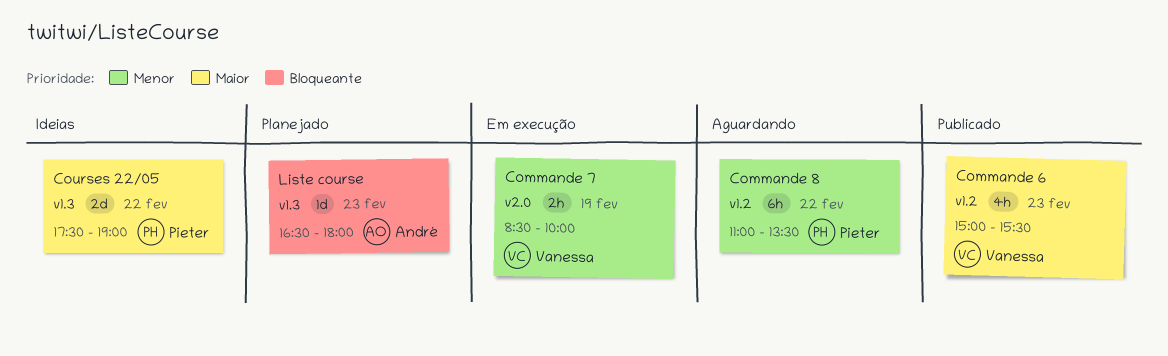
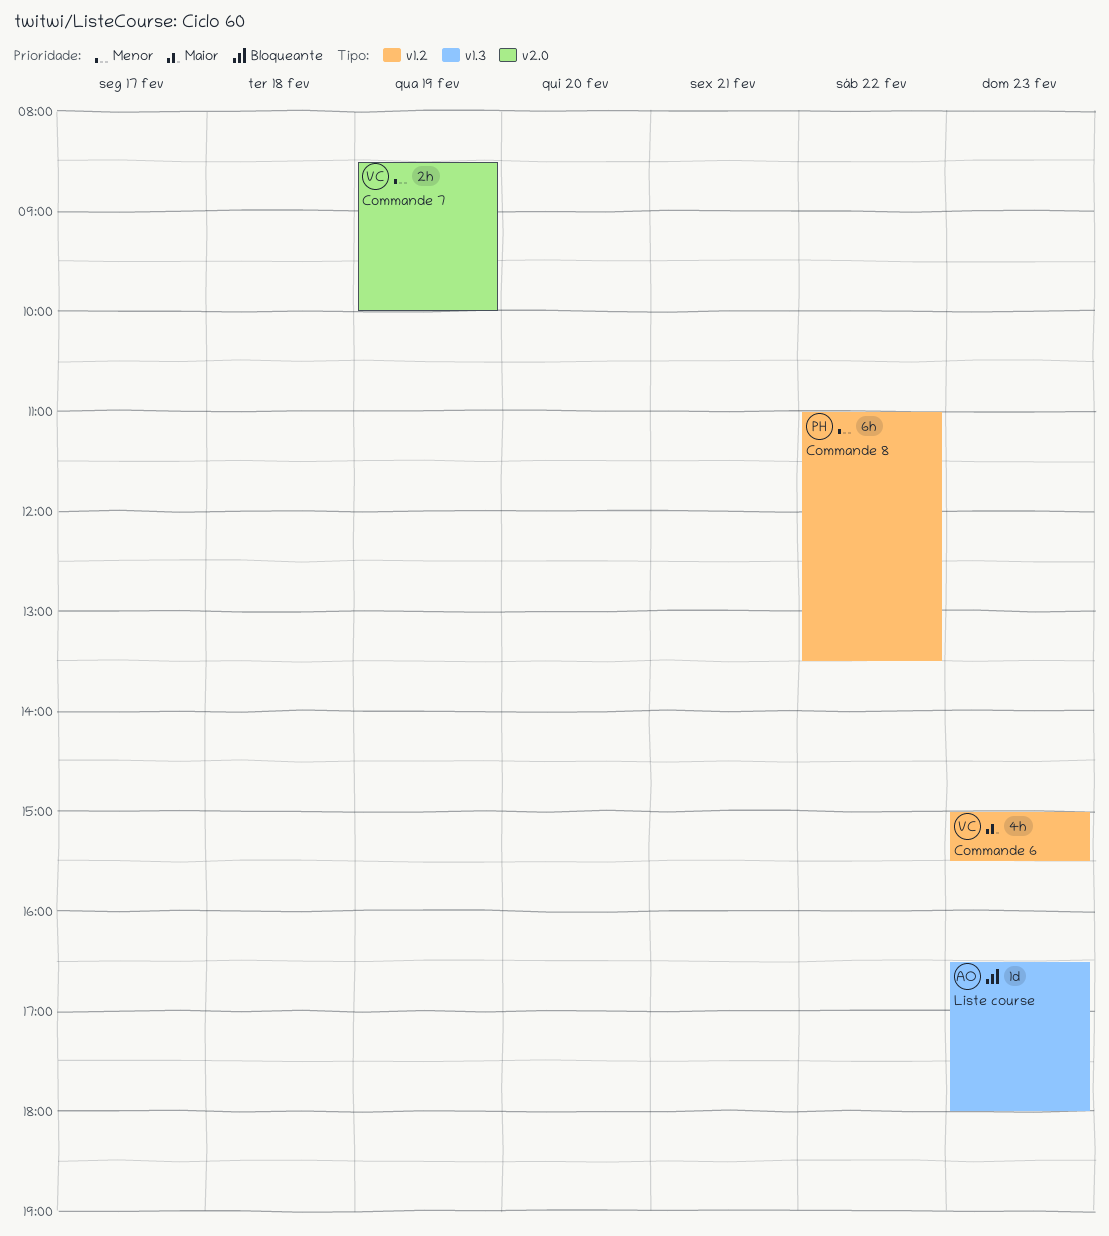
Courses 22/05: present -> none

